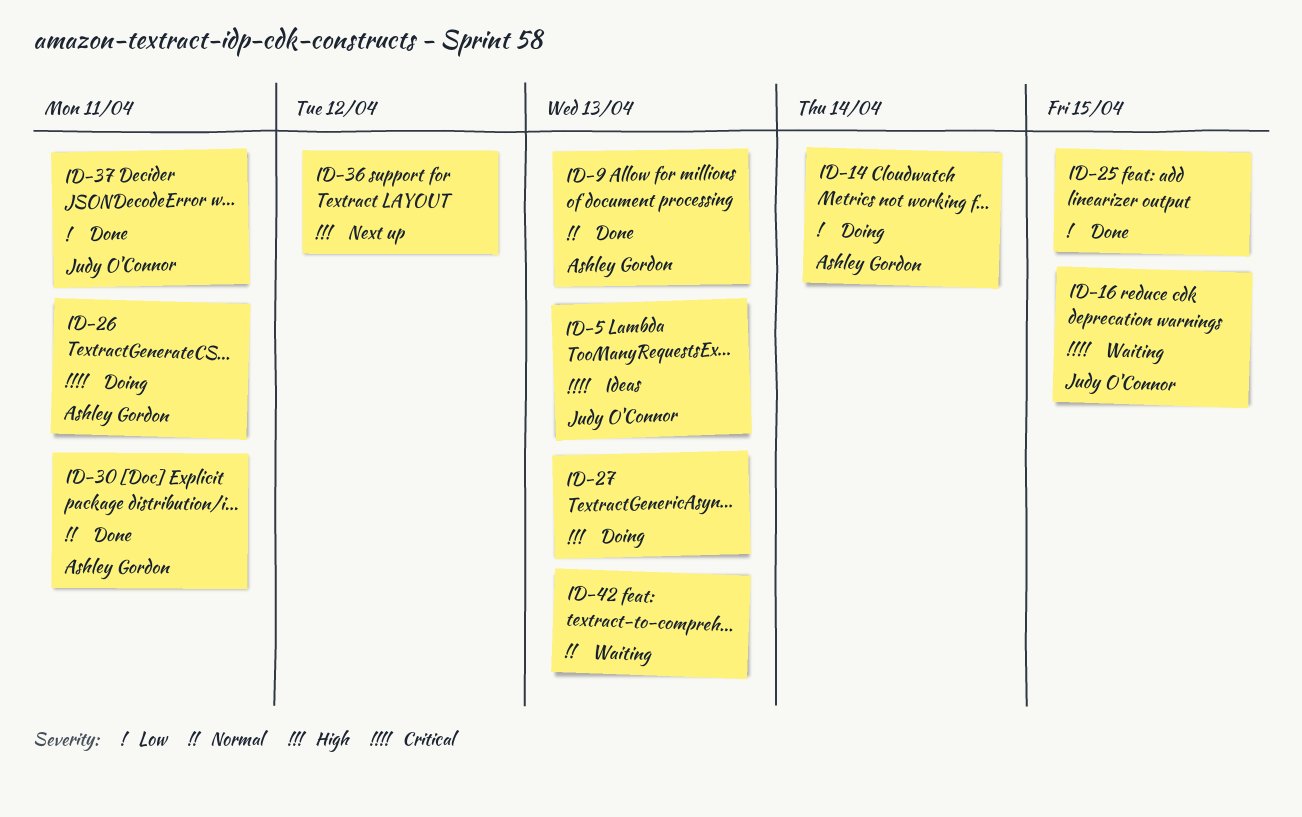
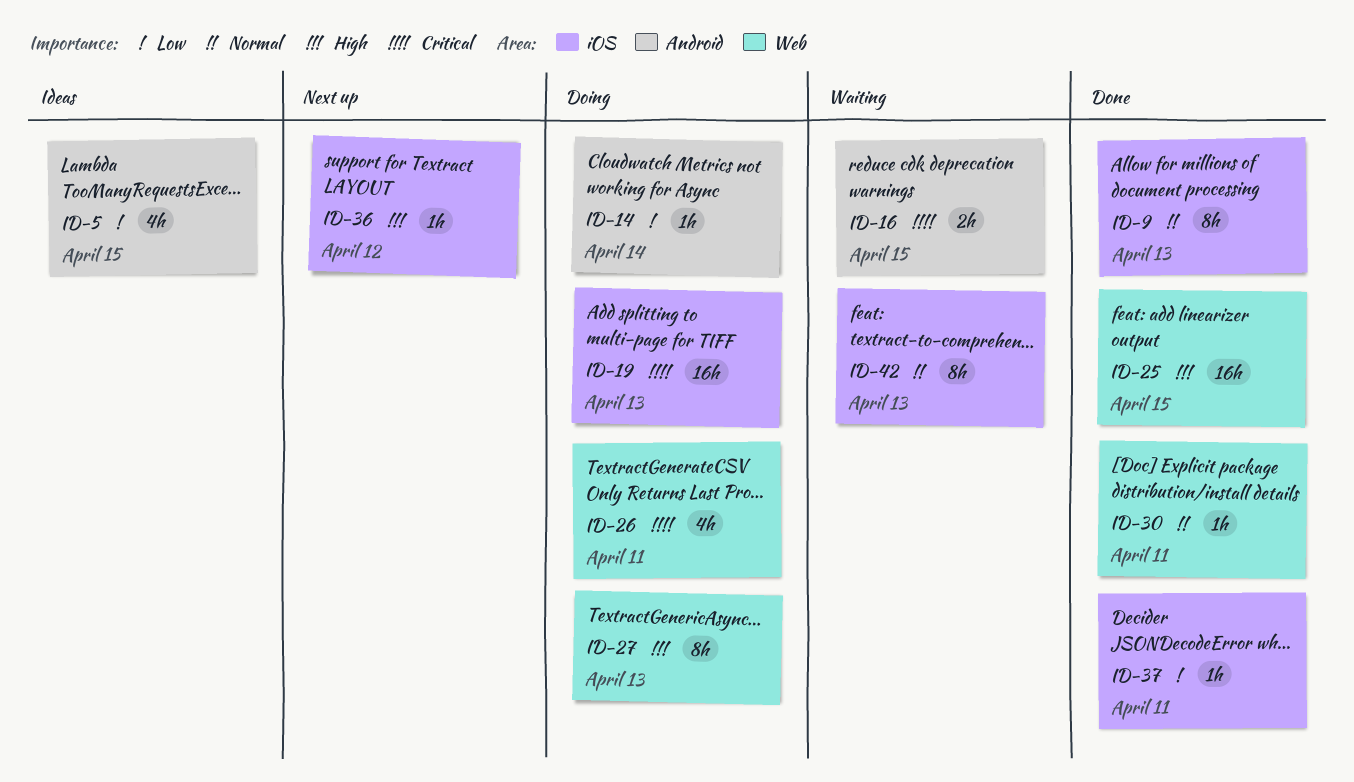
ID-5, priority: Critical -> Low
ID-5, due: Apr 13 -> Apr 15
ID-19: none -> present
ID-25, priority: Low -> High

